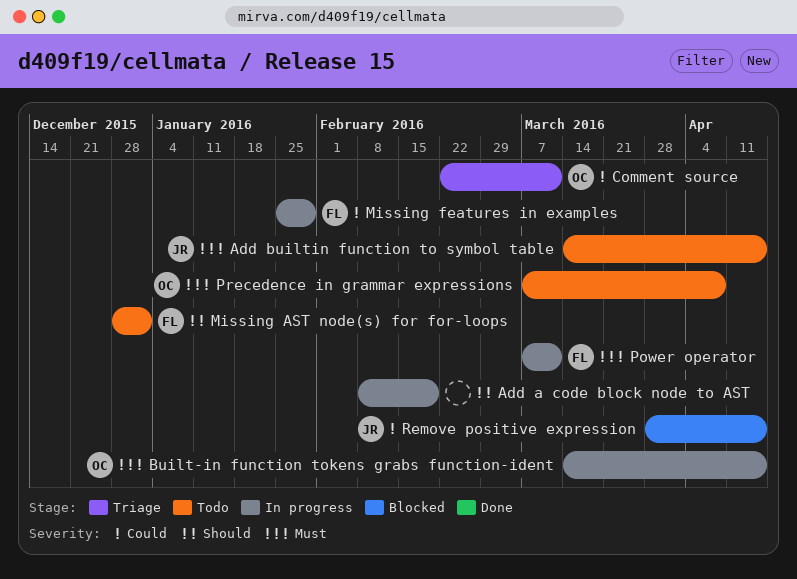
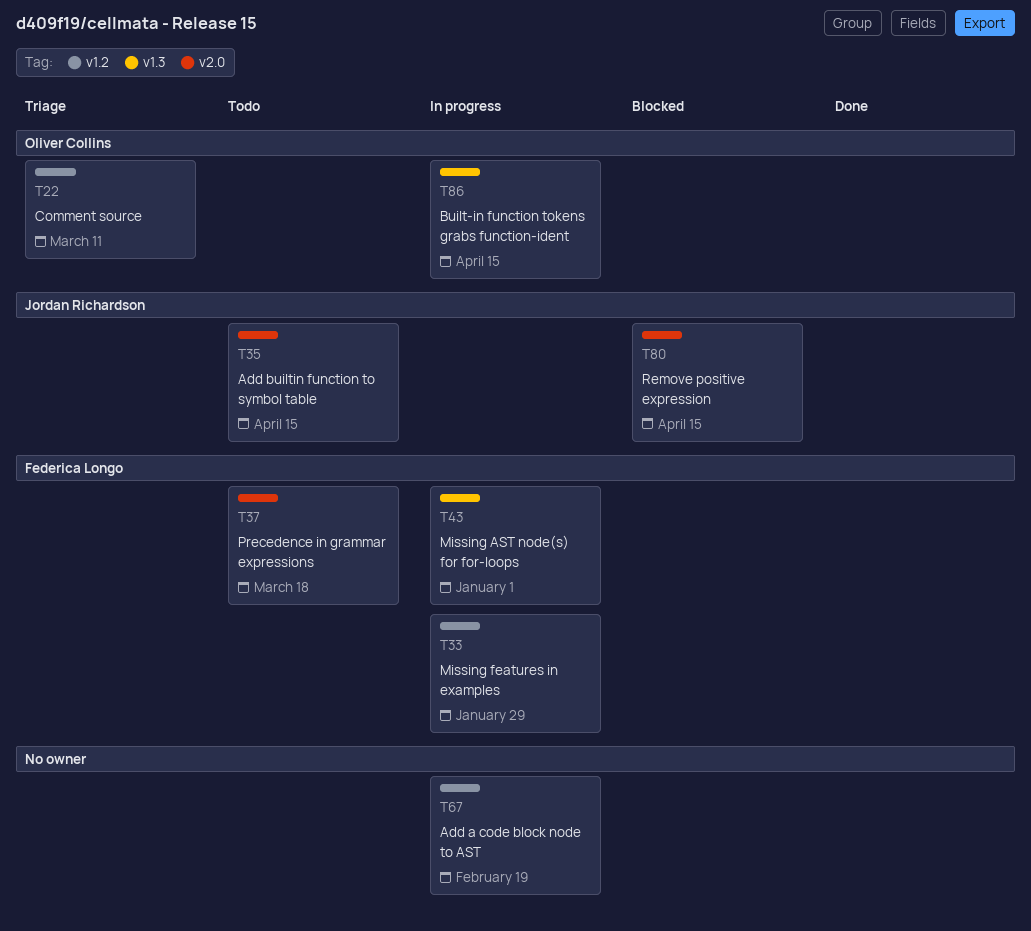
Missing AST node(s) for for-loops, status: Todo -> In progress
Power operator: present -> none
Precedence in grammar expressions, owner: Oliver Collins -> Federica Longo
Precedence in grammar expressions, due: Apr 8 -> Mar 18

